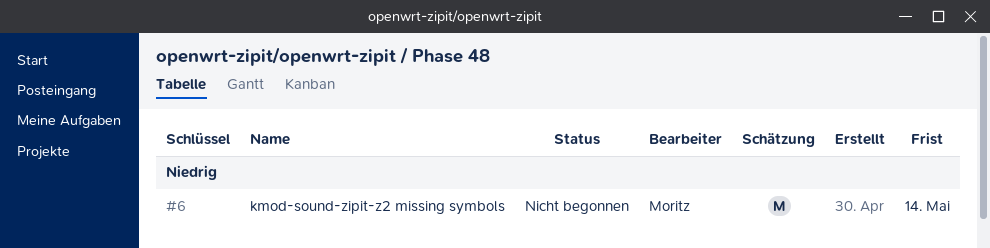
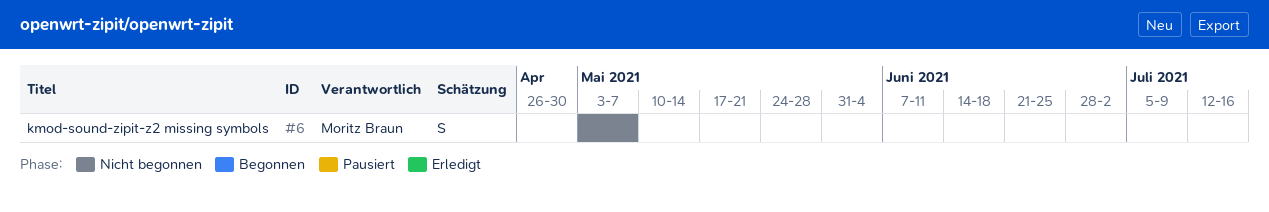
#6, estimate: M -> S
#6, due: May 14 -> May 7

